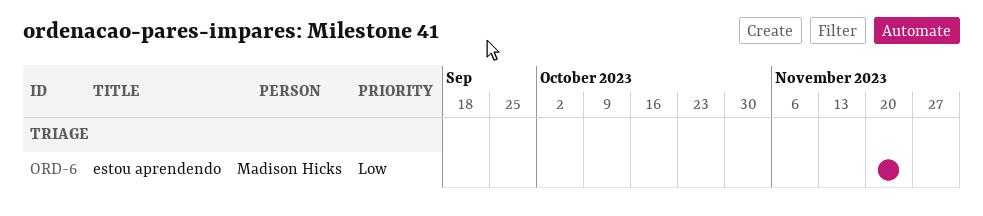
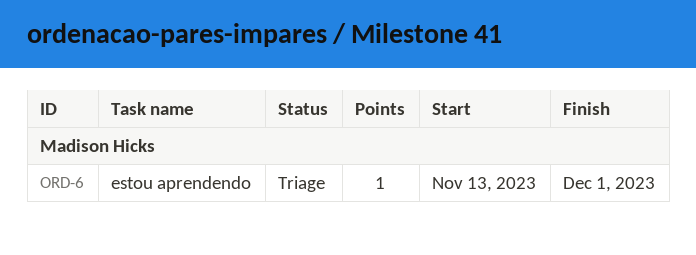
ORD-6, start: Nov 20 -> Nov 13
ORD-6, due: Nov 24 -> Dec 1

